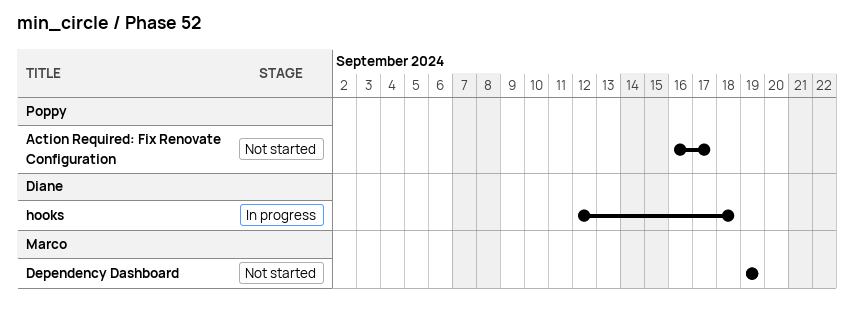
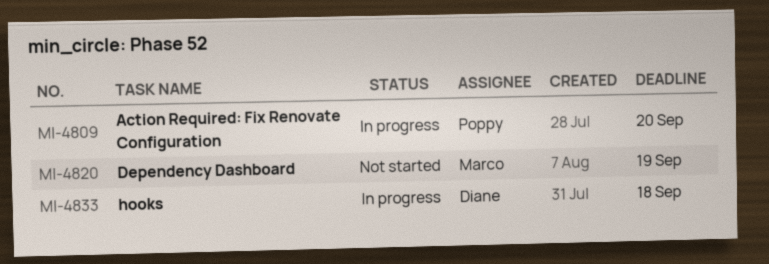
Action Required: Fix Renovate Configuration, status: Not started -> In progress
Action Required: Fix Renovate Configuration, due: Sep 17 -> Sep 20

